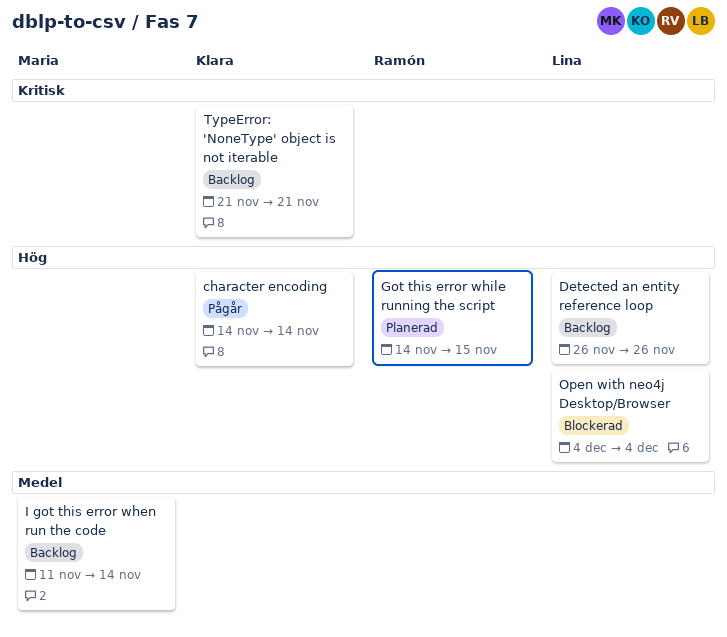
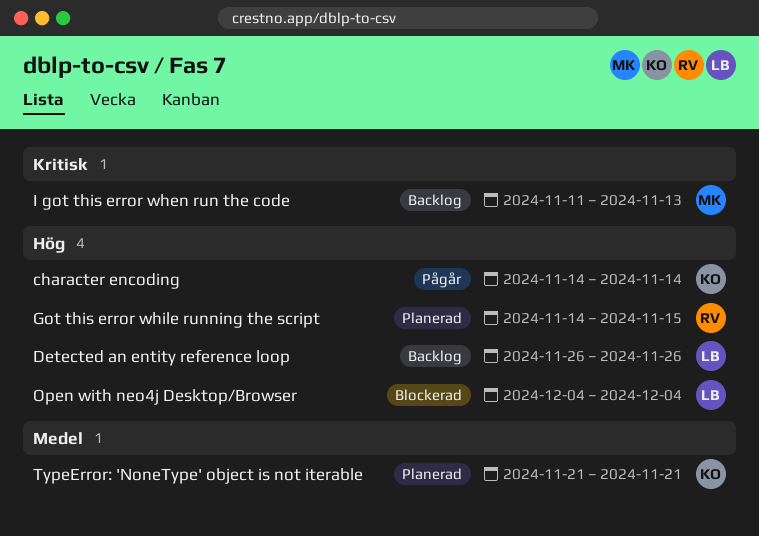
I got this error when run the code, priority: Medel -> Kritisk
I got this error when run the code, due: Nov 14 -> Nov 13
TypeError: 'NoneType' object is not iterable, status: Backlog -> Planerad
TypeError: 'NoneType' object is not iterable, priority: Kritisk -> Medel

